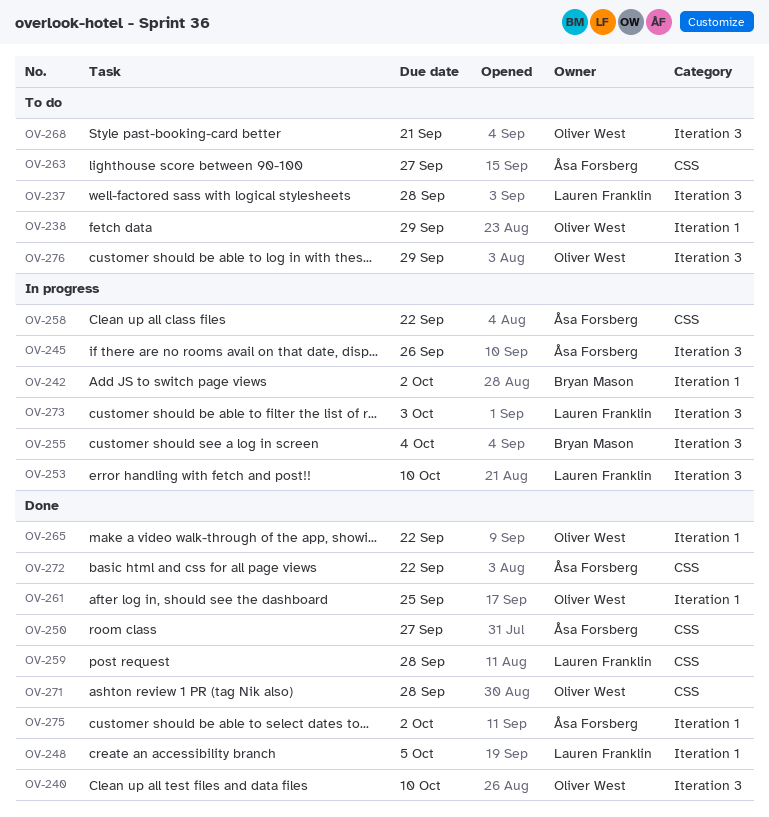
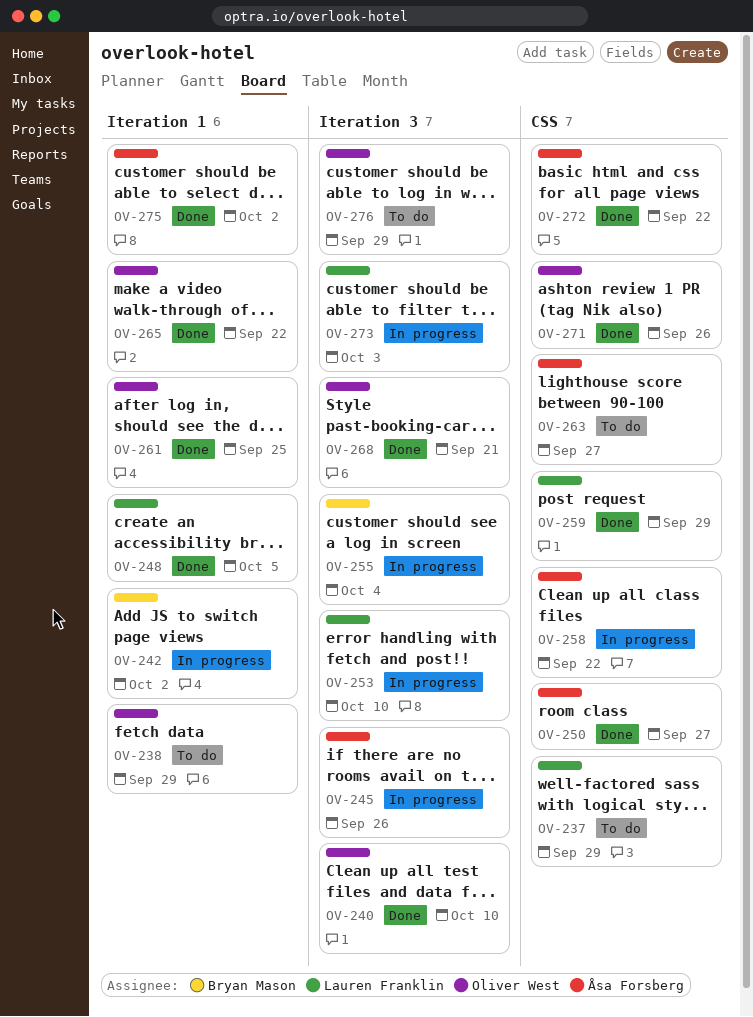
OV-237, label: Iteration 3 -> CSS
OV-237, due: Sep 28 -> Sep 29
OV-259, due: Sep 28 -> Sep 29
OV-268, status: To do -> Done
OV-271, due: Sep 28 -> Sep 26

